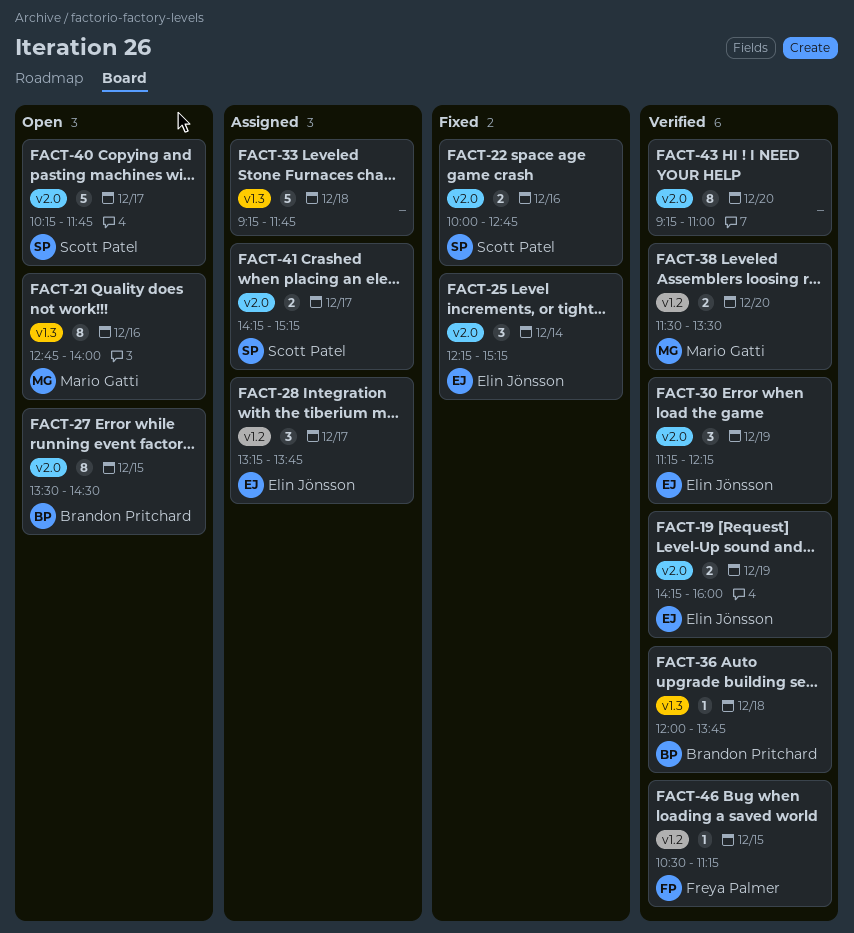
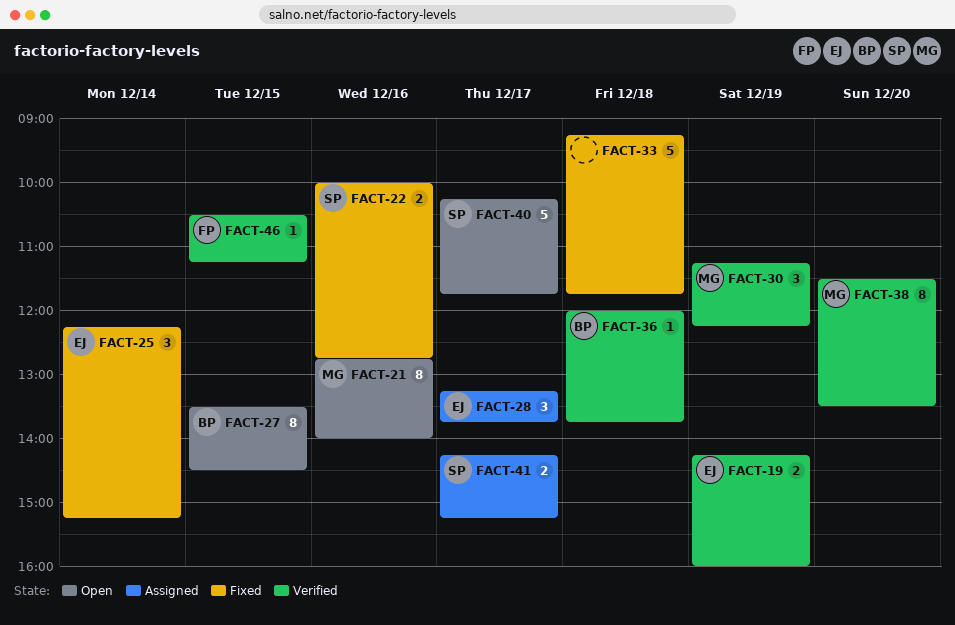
FACT-30, owner: Elin Jönsson -> Mario Gatti
FACT-33, status: Assigned -> Fixed
FACT-38, estimate: 2 -> 8
FACT-43: present -> none

